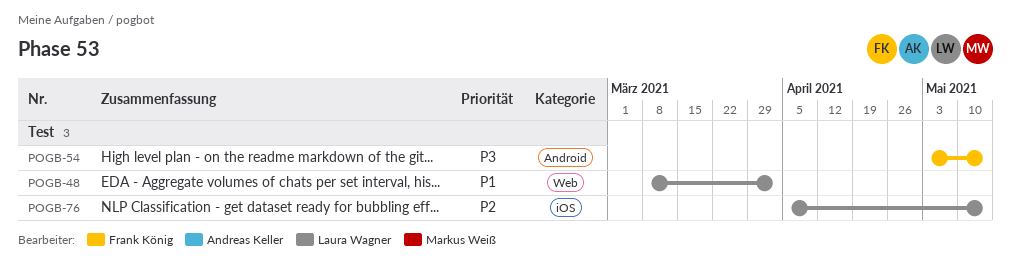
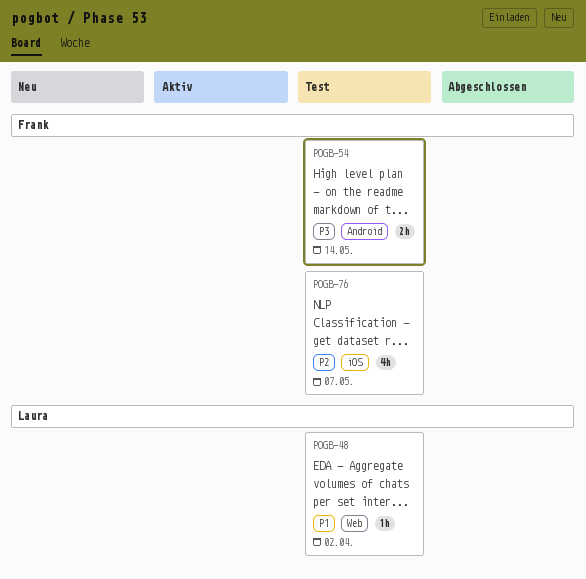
POGB-76, owner: Laura Wagner -> Frank König
POGB-76, due: May 14 -> May 7

